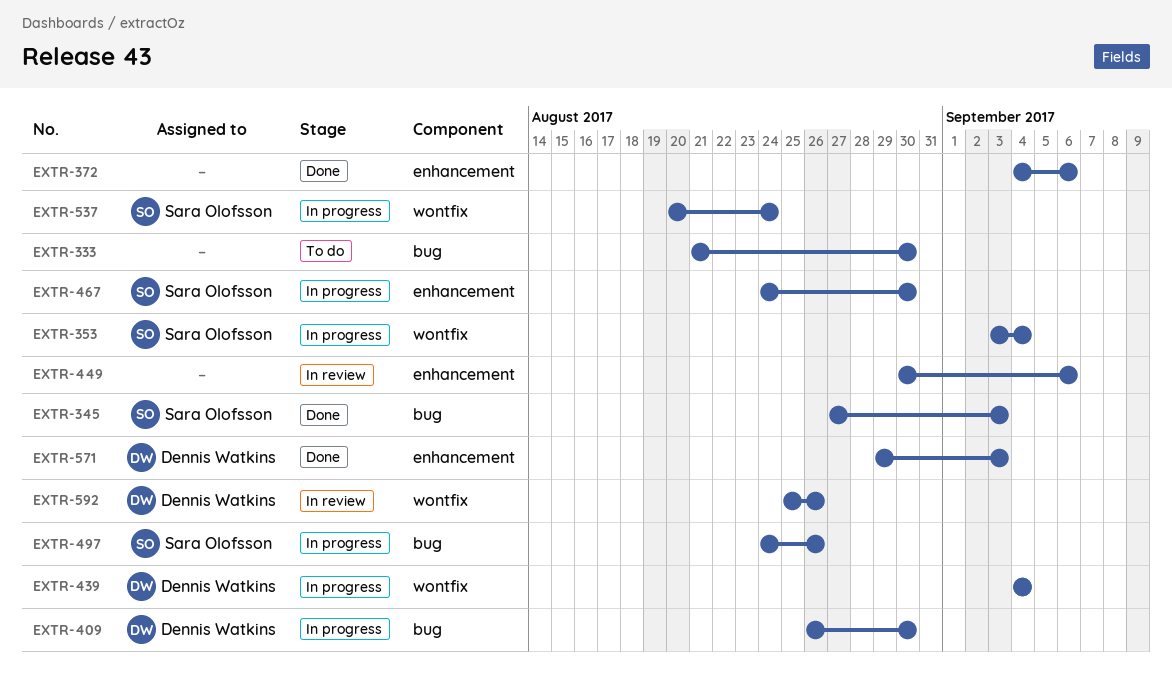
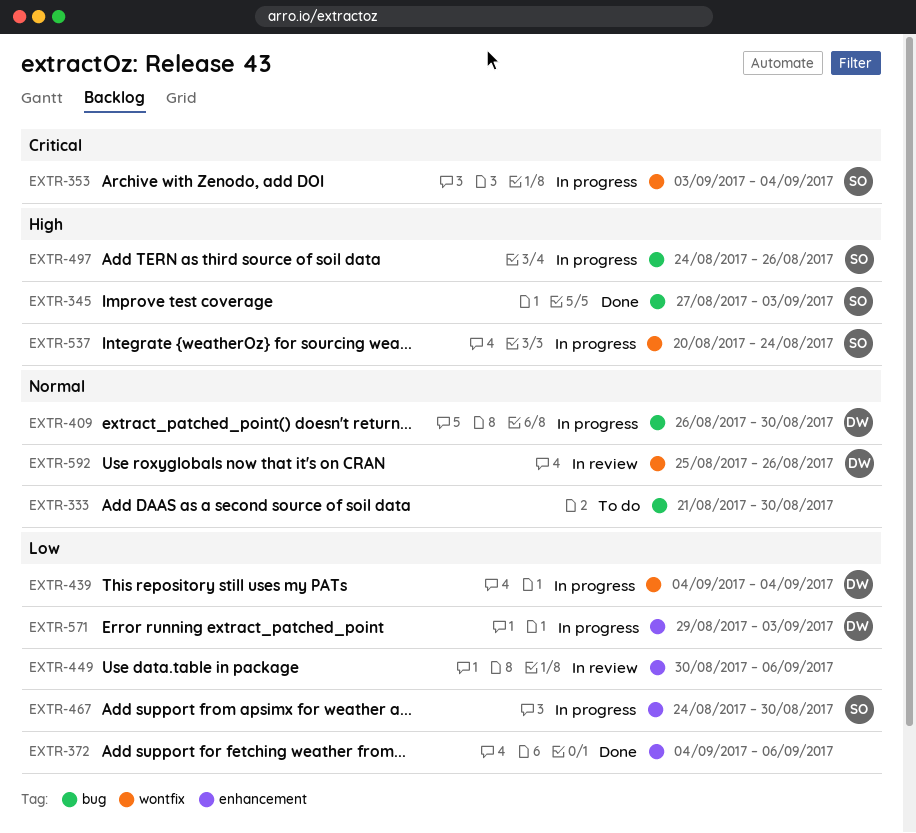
EXTR-571, status: Done -> In progress

